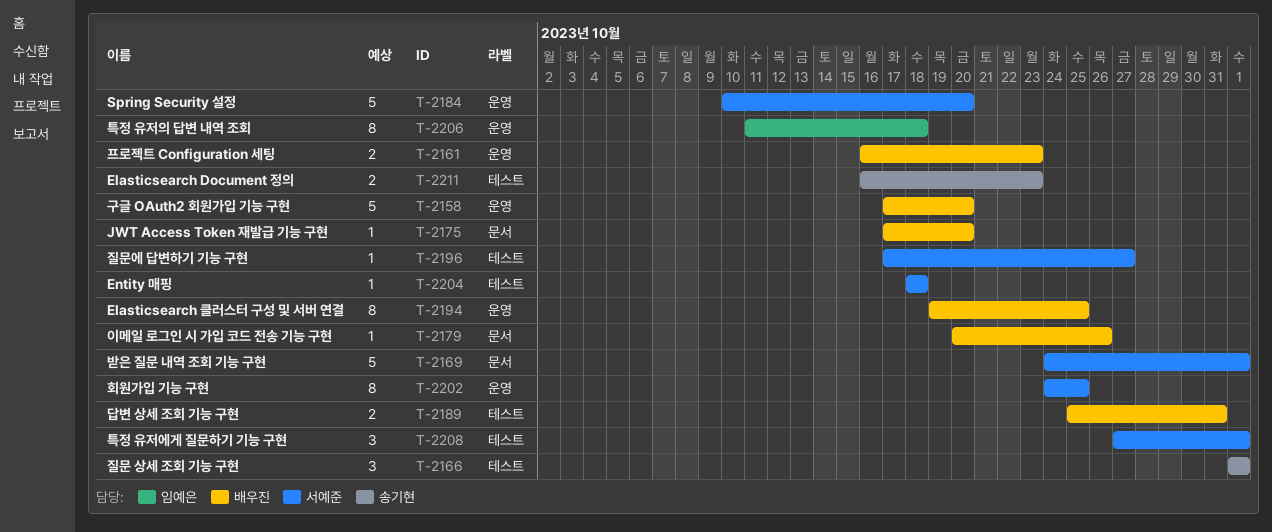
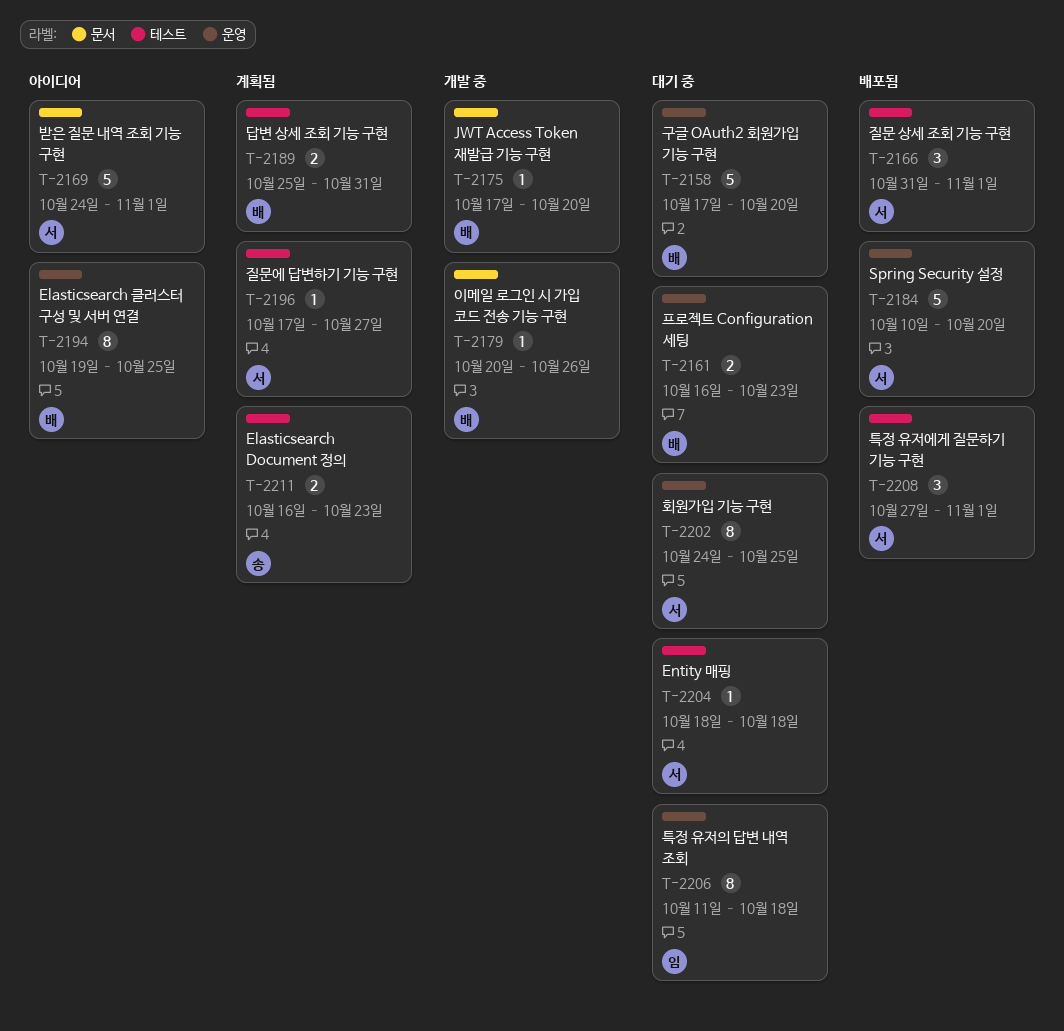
T-2166, owner: 송기현 -> 서예준
T-2166, start: Nov 1 -> Oct 31

